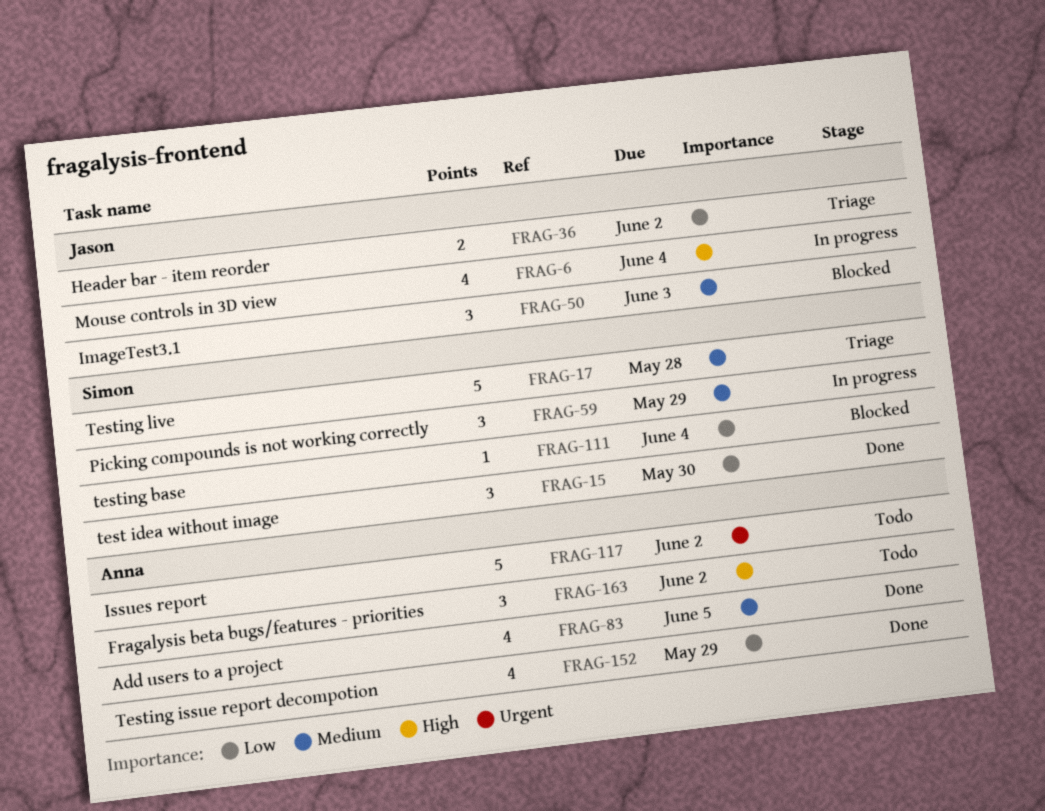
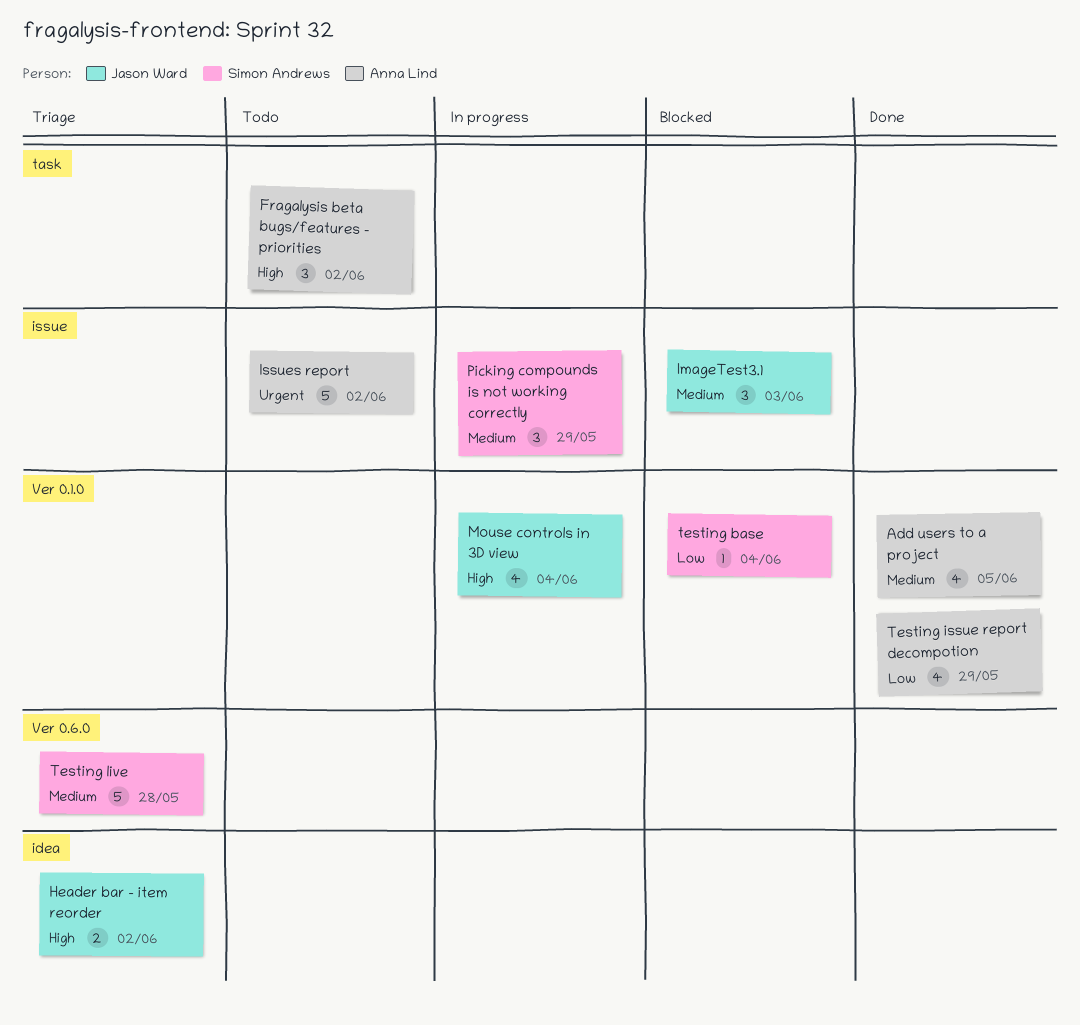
Header bar - item reorder, priority: Low -> High
test idea without image: present -> none

